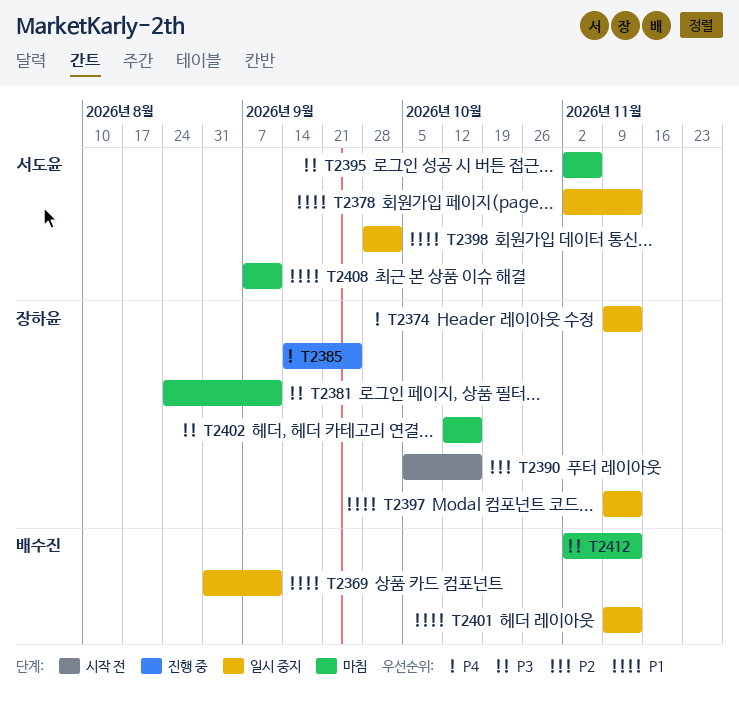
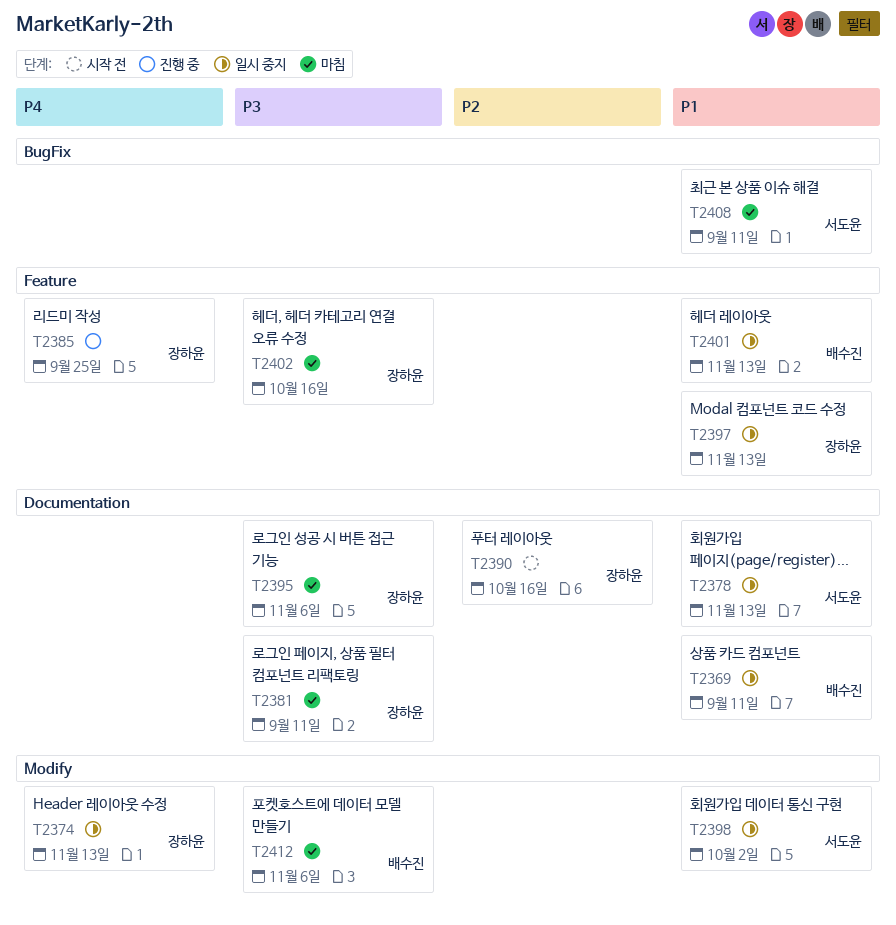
T2395, owner: 서도윤 -> 장하윤
T2412, due: Nov 13 -> Nov 6

